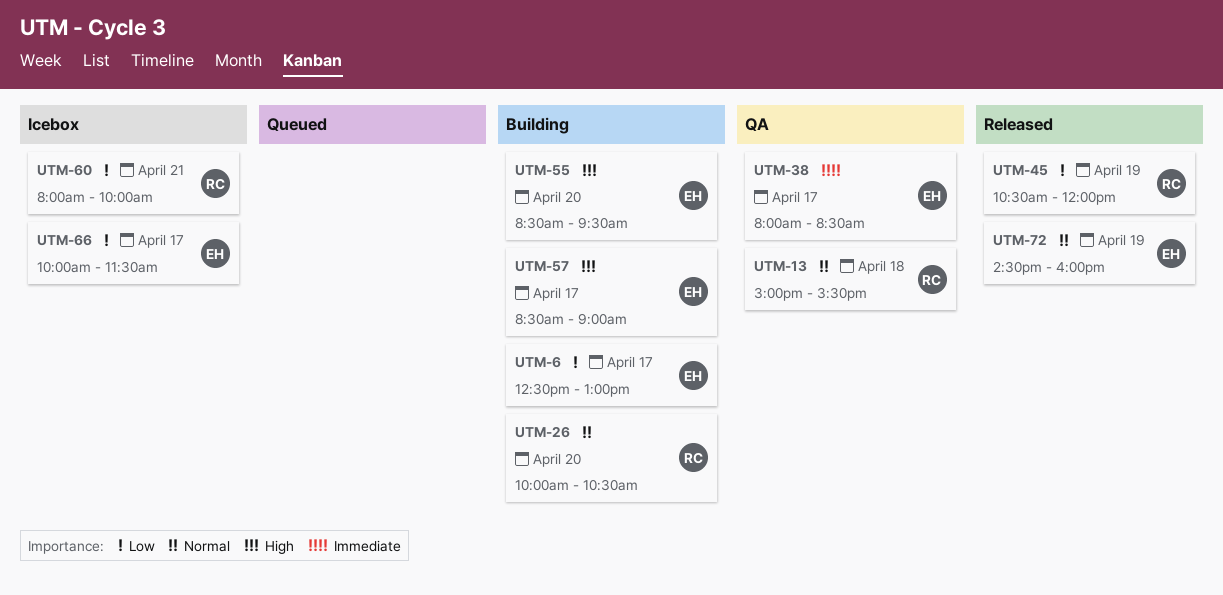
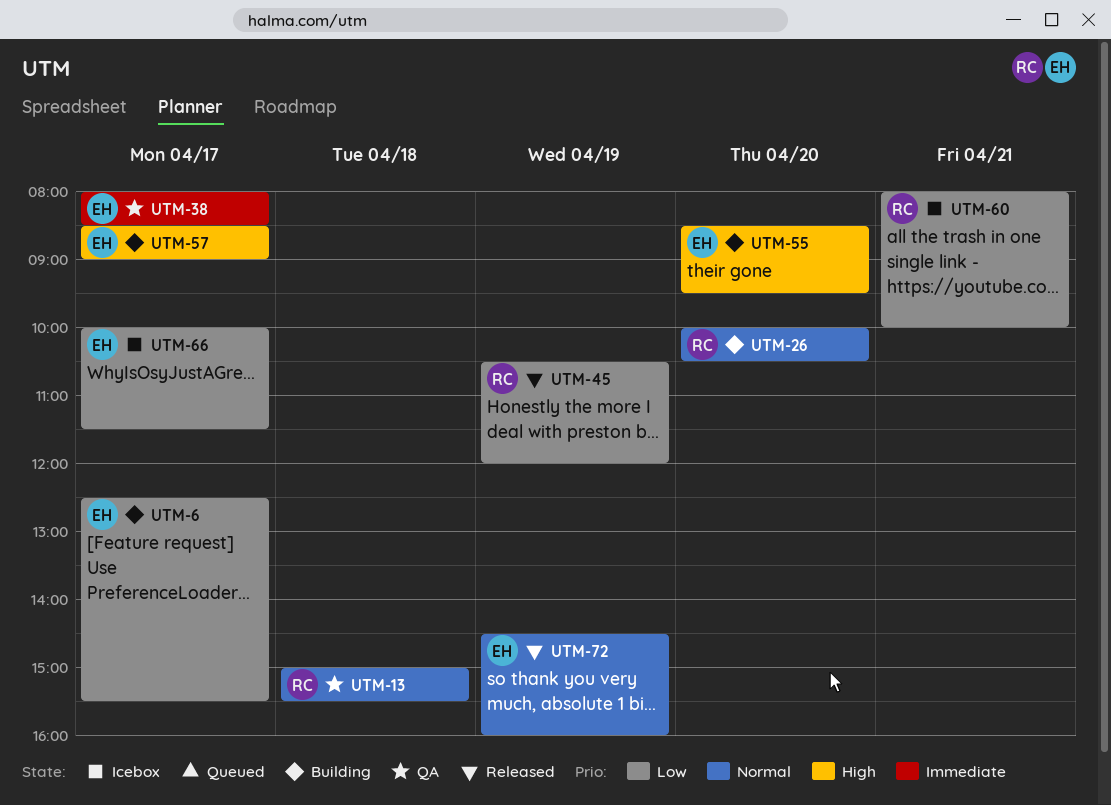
UTM-6, ends: 13:00 -> 15:30

